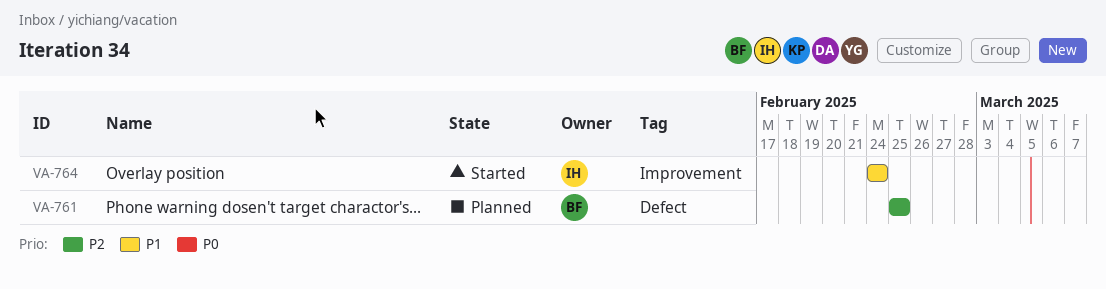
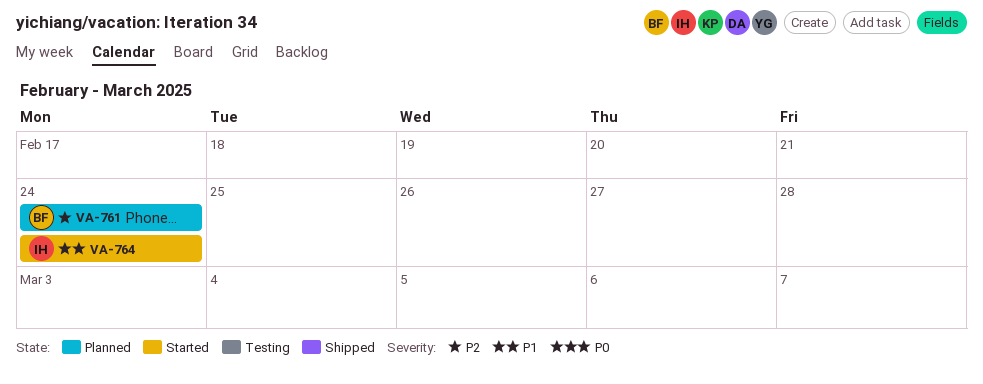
VA-761, start: Feb 25 -> Feb 24
VA-761, due: Feb 25 -> Feb 24

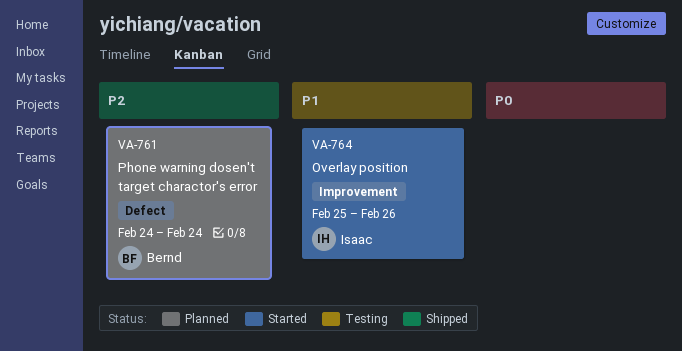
VA-764, start: Feb 24 -> Feb 25
VA-764, due: Feb 24 -> Feb 26

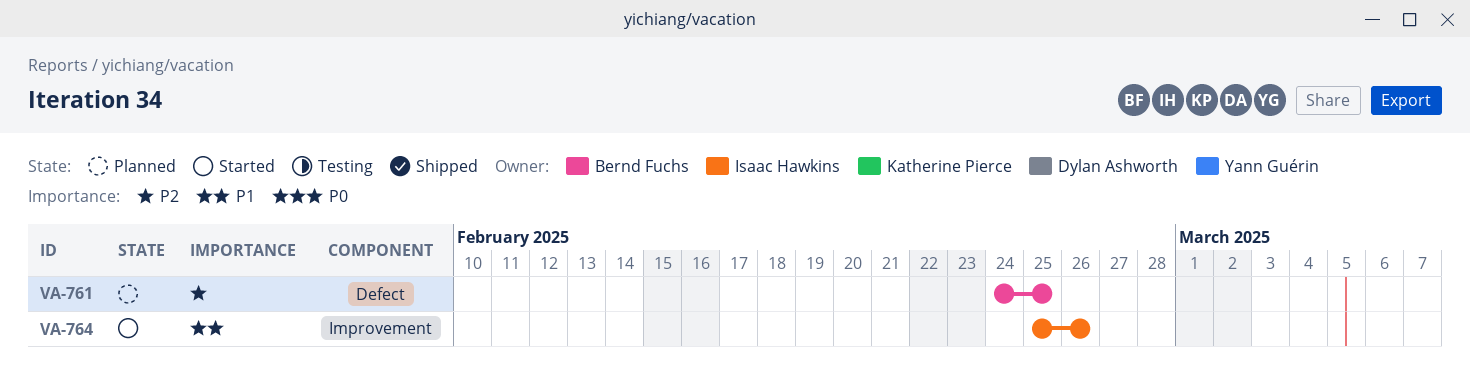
VA-761, due: Feb 24 -> Feb 25

